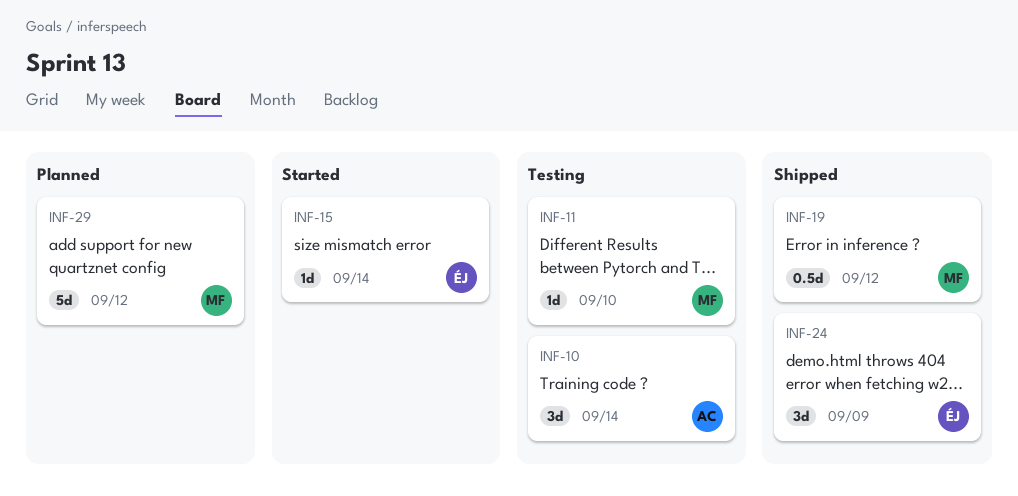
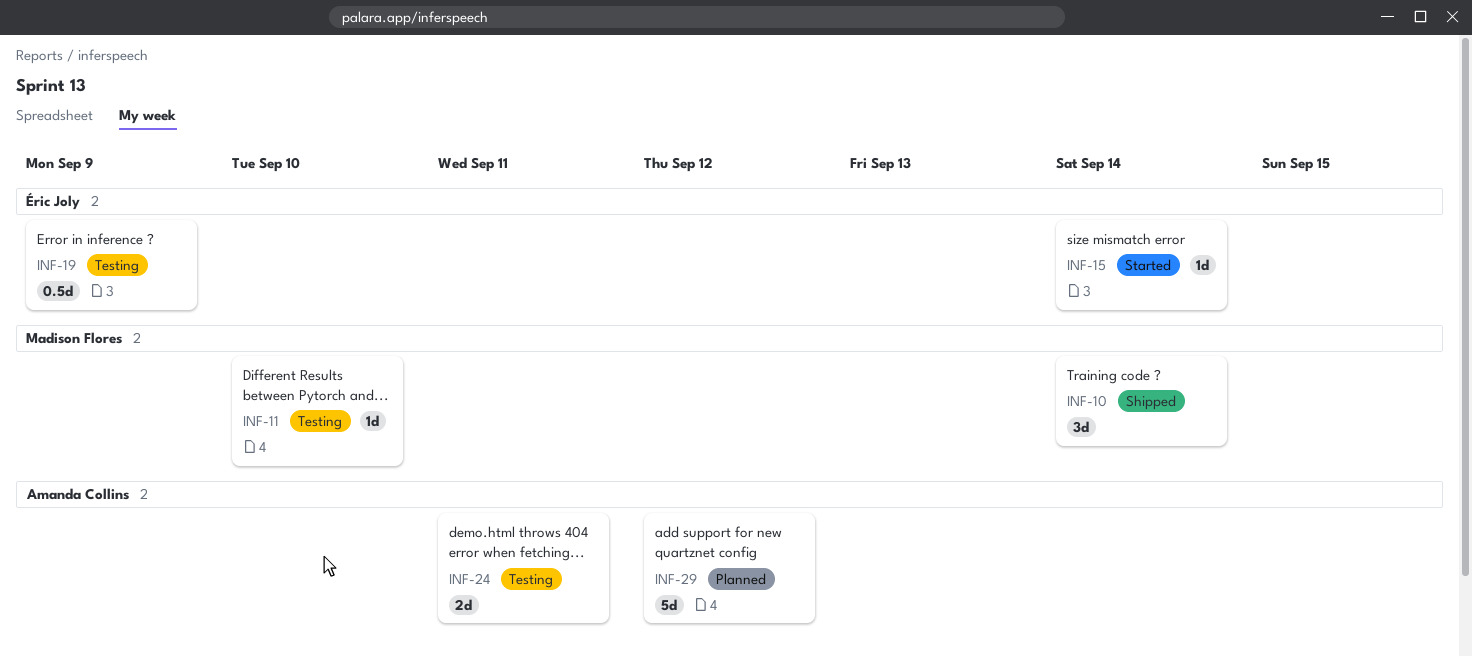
INF-10, status: Testing -> Shipped
INF-10, owner: Amanda Collins -> Madison Flores
INF-19, status: Shipped -> Testing
INF-19, owner: Madison Flores -> Éric Joly
INF-19, due: Sep 12 -> Sep 9
INF-24, status: Shipped -> Testing
INF-24, owner: Éric Joly -> Amanda Collins
INF-24, estimate: 3d -> 2d
INF-24, due: Sep 9 -> Sep 11
INF-29, owner: Madison Flores -> Amanda Collins

